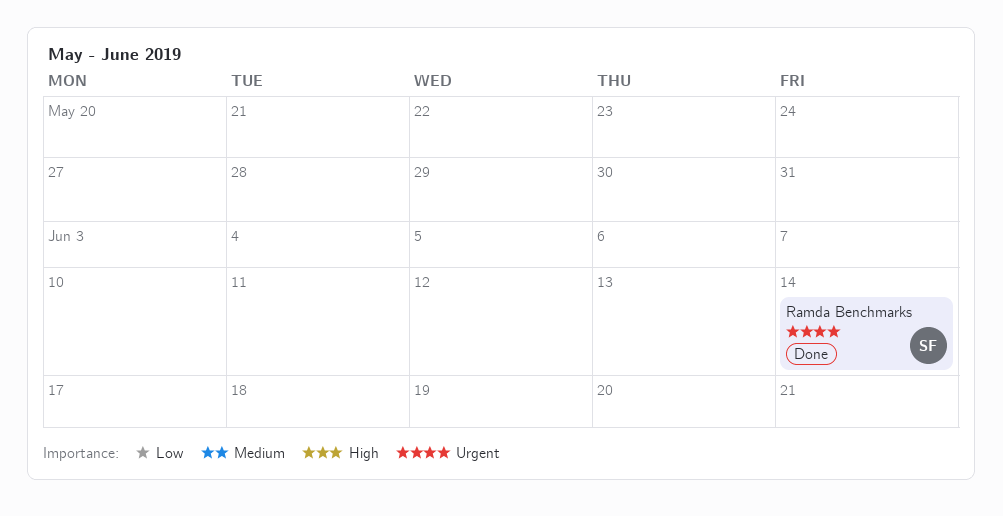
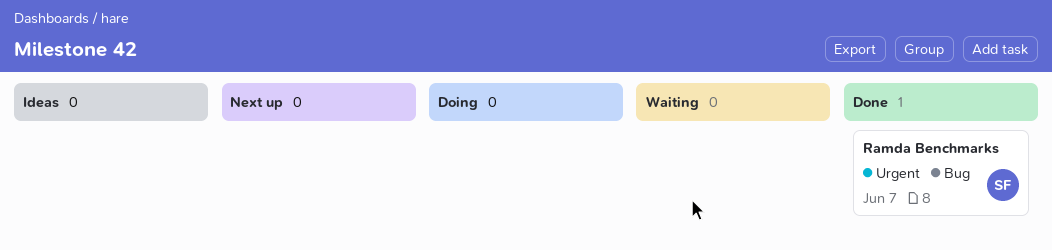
Ramda Benchmarks, due: Jun 14 -> Jun 7

